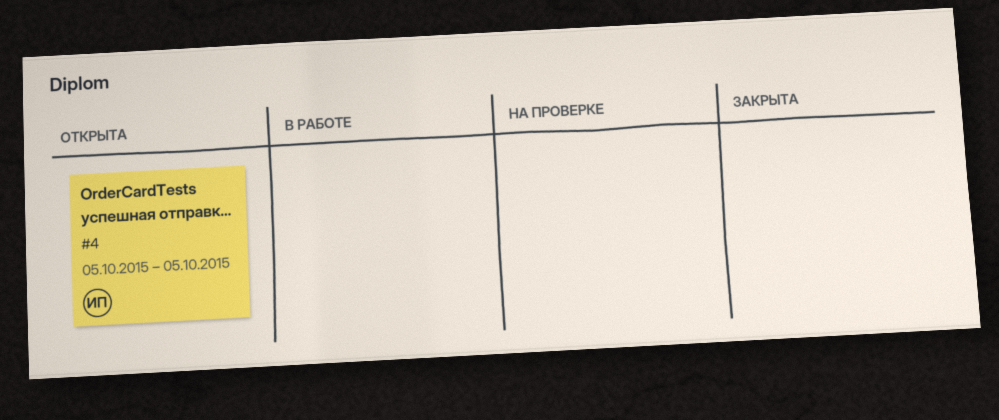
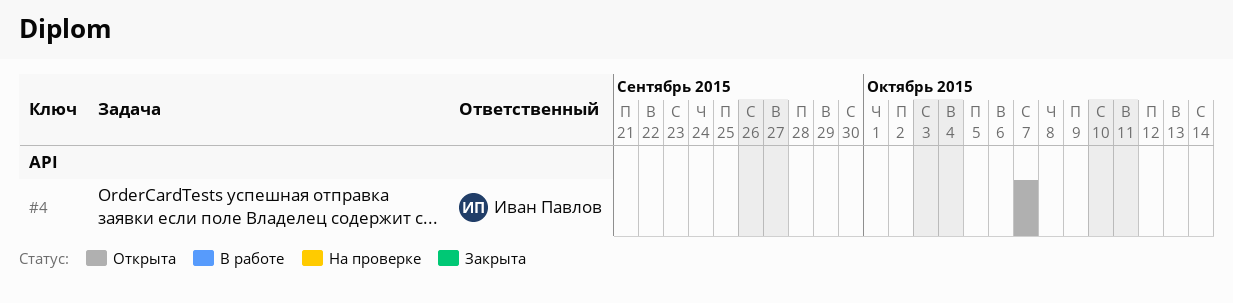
#4, start: Oct 5 -> Oct 7
#4, due: Oct 5 -> Oct 7

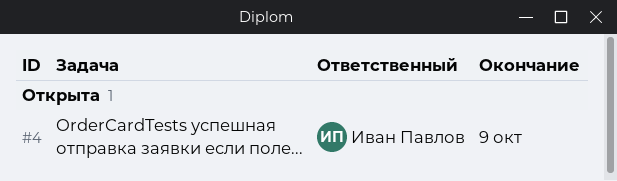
#4, due: Oct 7 -> Oct 9

